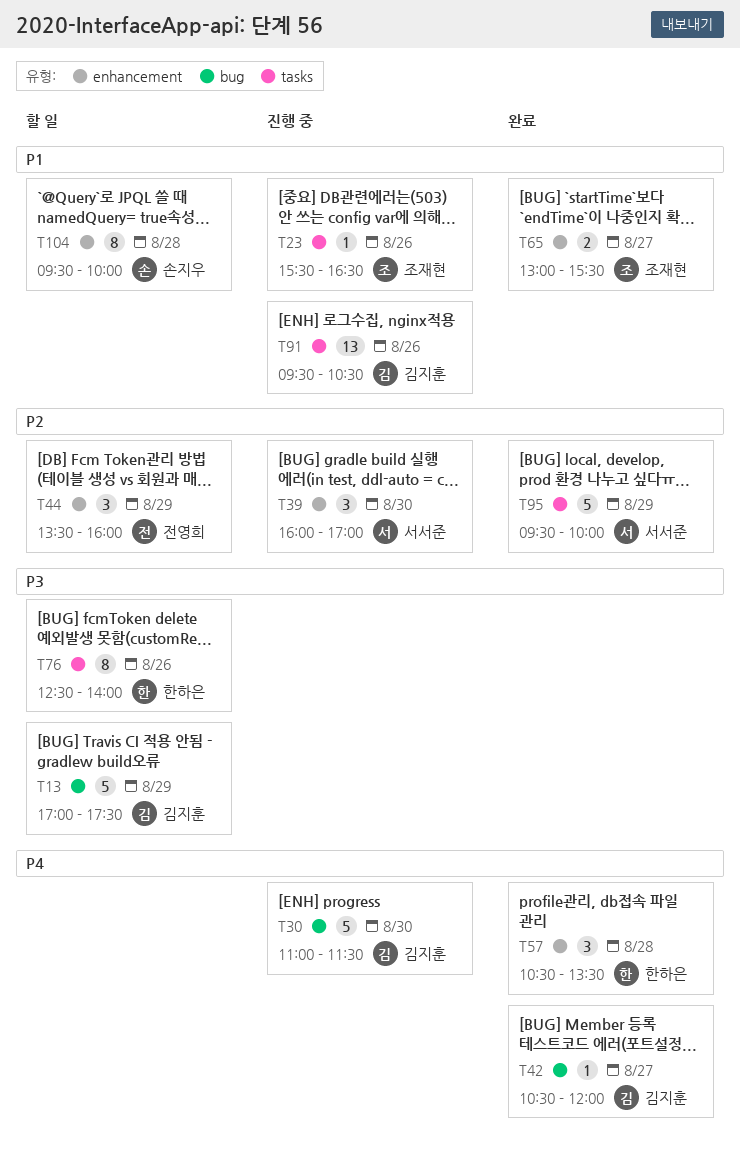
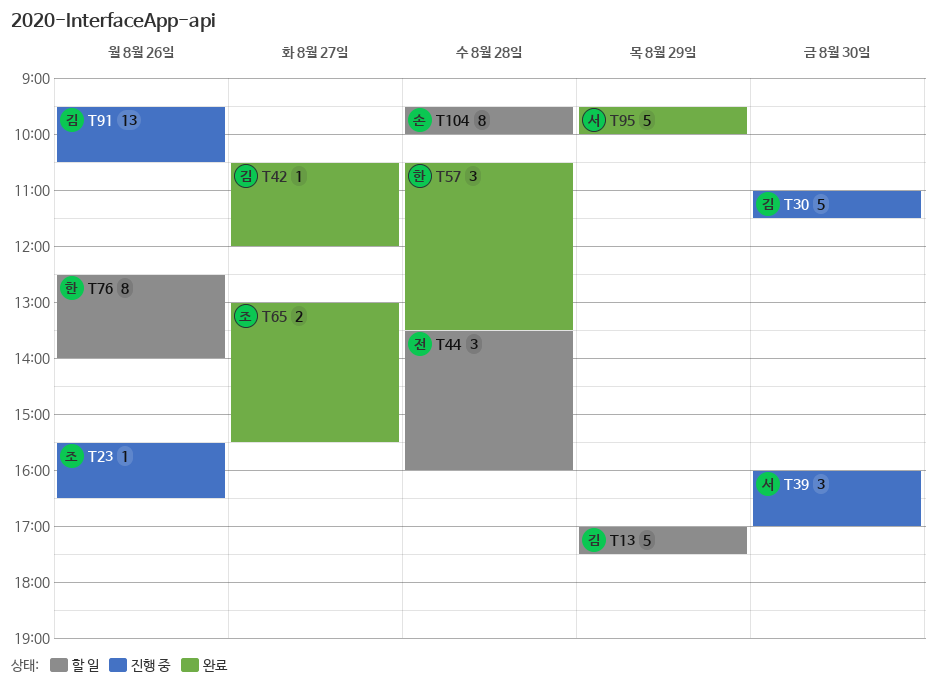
T44, day: Aug 29 -> Aug 28

